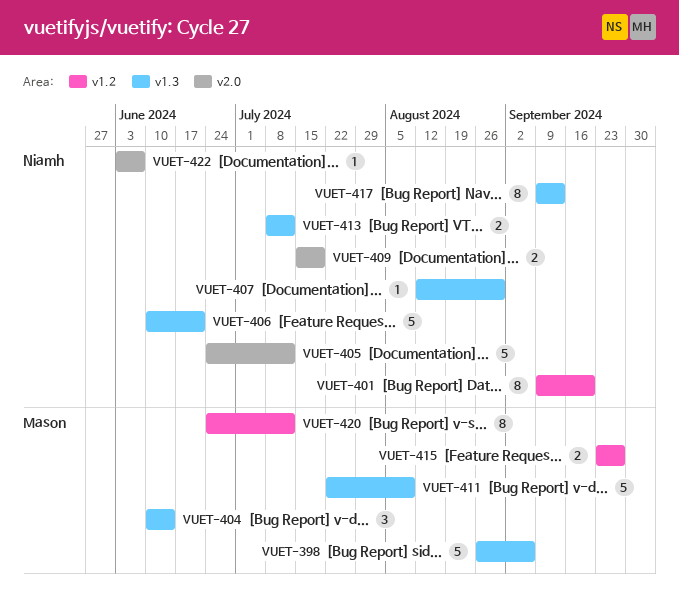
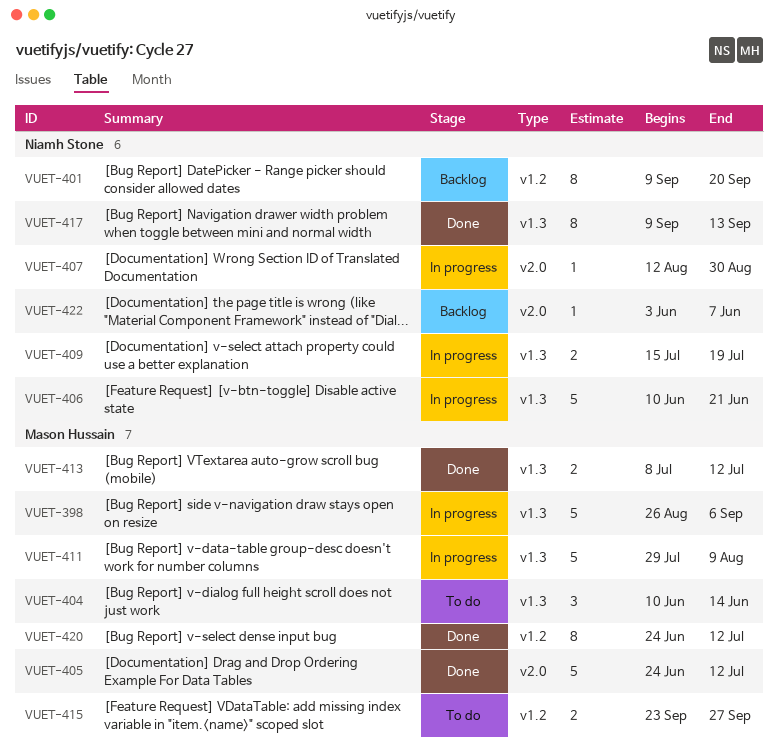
VUET-405, owner: Niamh Stone -> Mason Hussain
VUET-407, label: v1.3 -> v2.0
VUET-409, label: v2.0 -> v1.3
VUET-411, start: Jul 22 -> Jul 29
VUET-413, owner: Niamh Stone -> Mason Hussain

